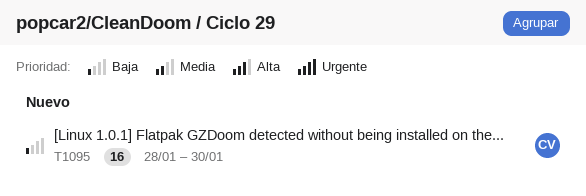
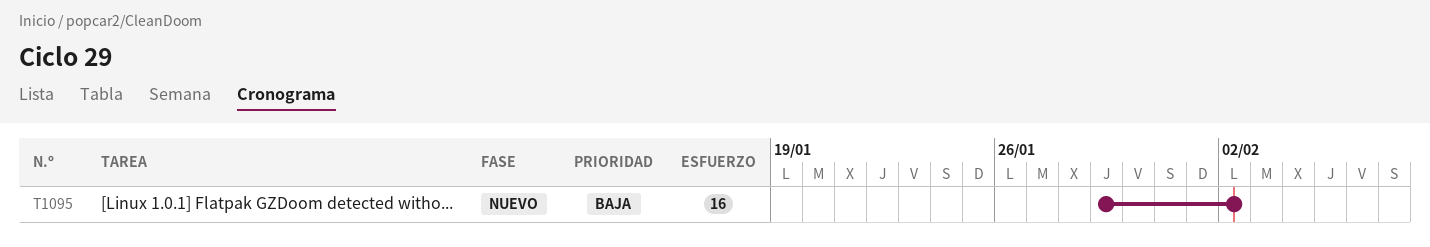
T1095, start: Jan 28 -> Jan 29
T1095, due: Jan 30 -> Feb 2

